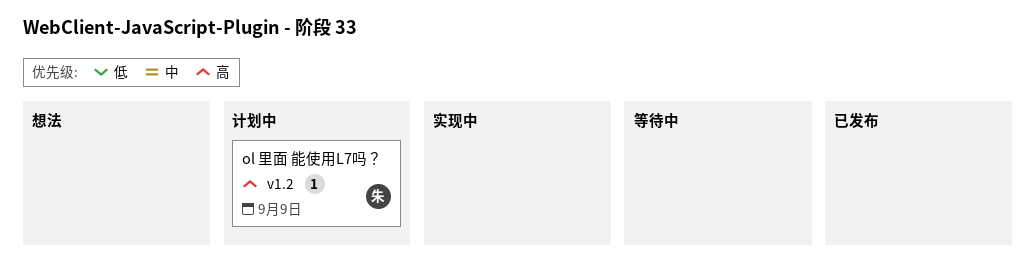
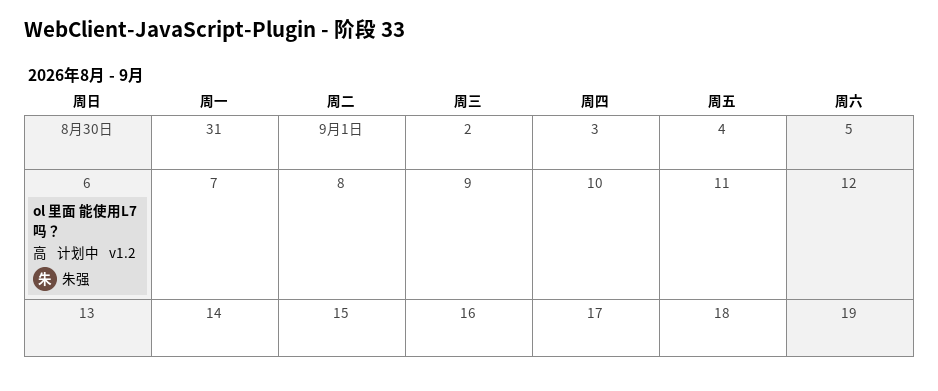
ol 里面 能使用L7吗？, due: Sep 9 -> Sep 6

